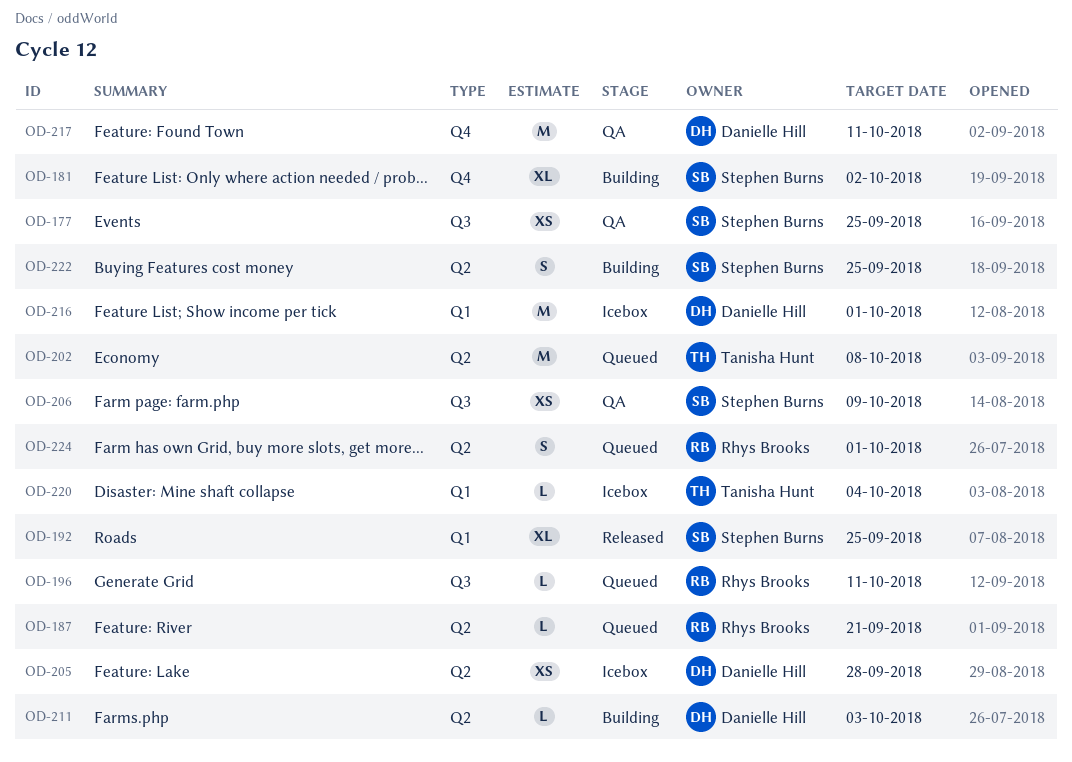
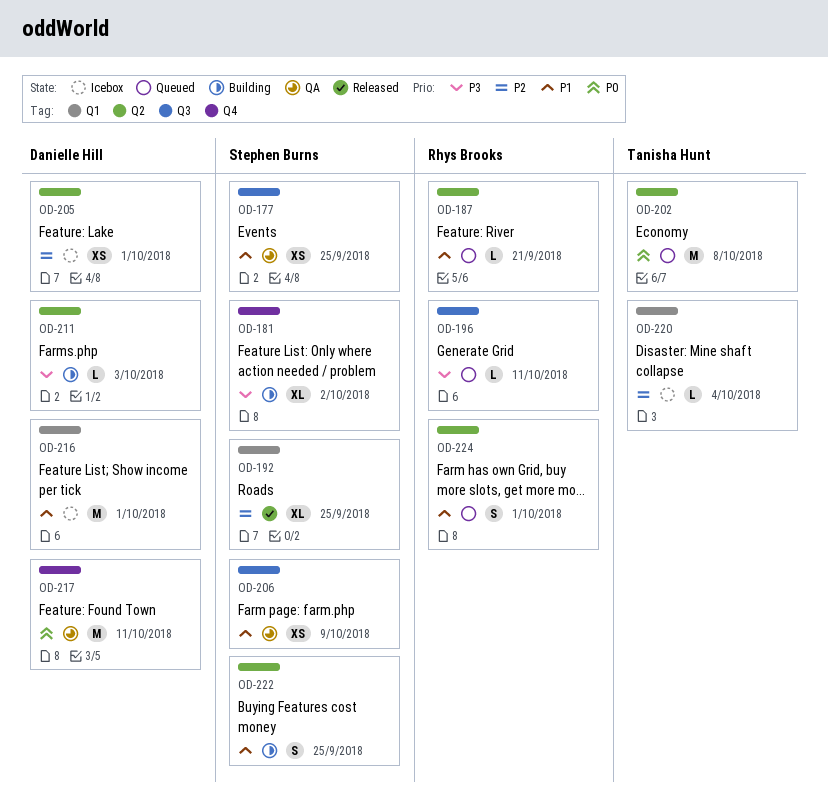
OD-205, due: Sep 28 -> Oct 1

